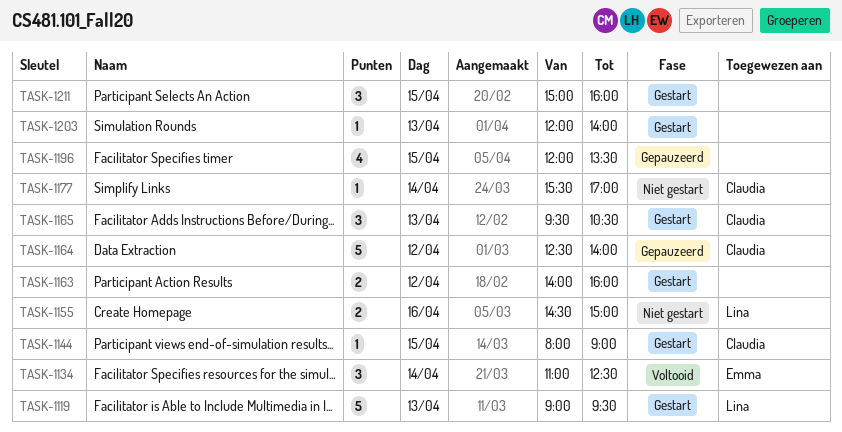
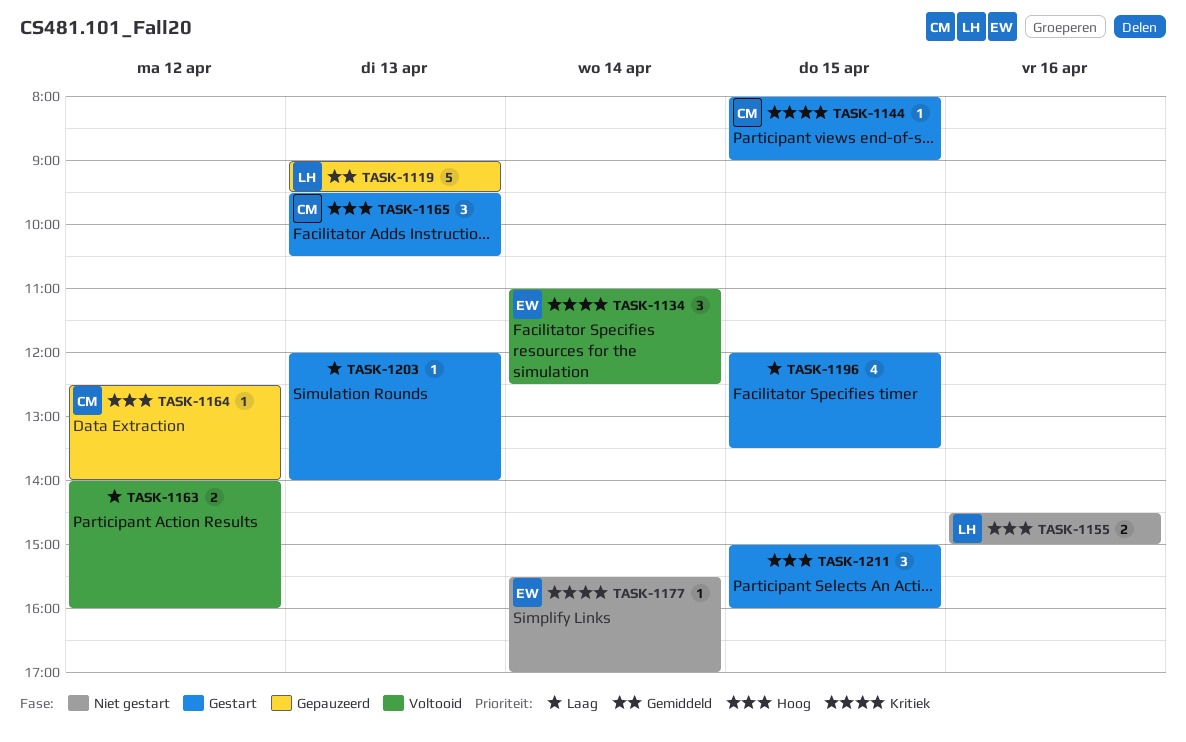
TASK-1119, status: Gestart -> Gepauzeerd
TASK-1163, status: Gestart -> Voltooid
TASK-1164, estimate: 5 -> 1
TASK-1177, owner: Claudia -> Emma
TASK-1196, status: Gepauzeerd -> Gestart

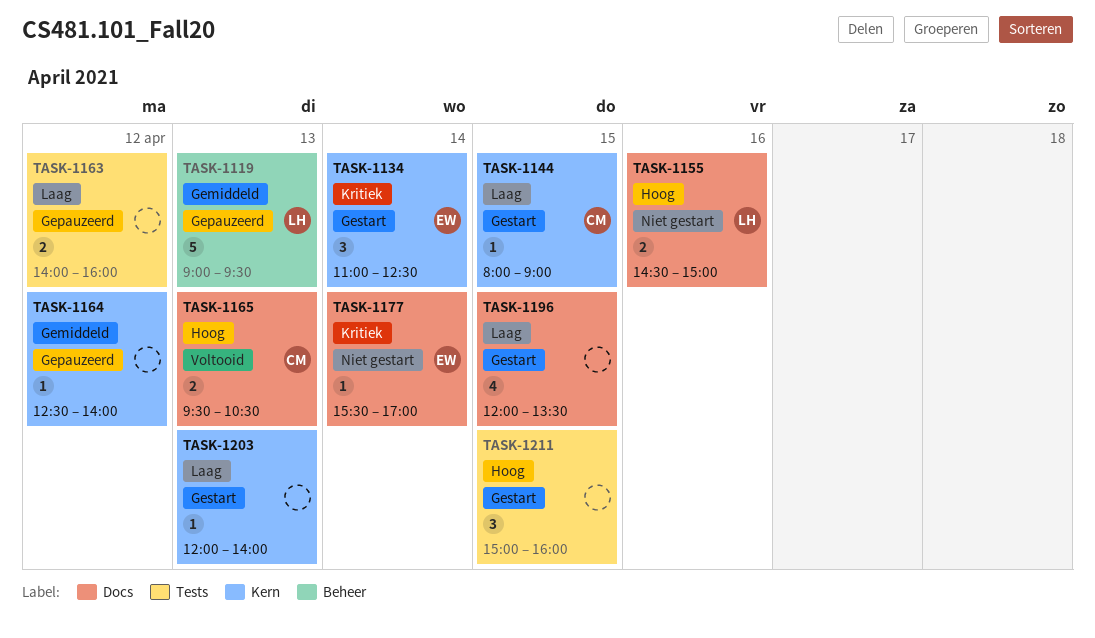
TASK-1134, status: Voltooid -> Gestart
TASK-1144, priority: Kritiek -> Laag
TASK-1163, status: Voltooid -> Gepauzeerd
TASK-1164, owner: CM -> none
TASK-1164, priority: Hoog -> Gemiddeld
TASK-1165, status: Gestart -> Voltooid
TASK-1165, estimate: 3 -> 2

